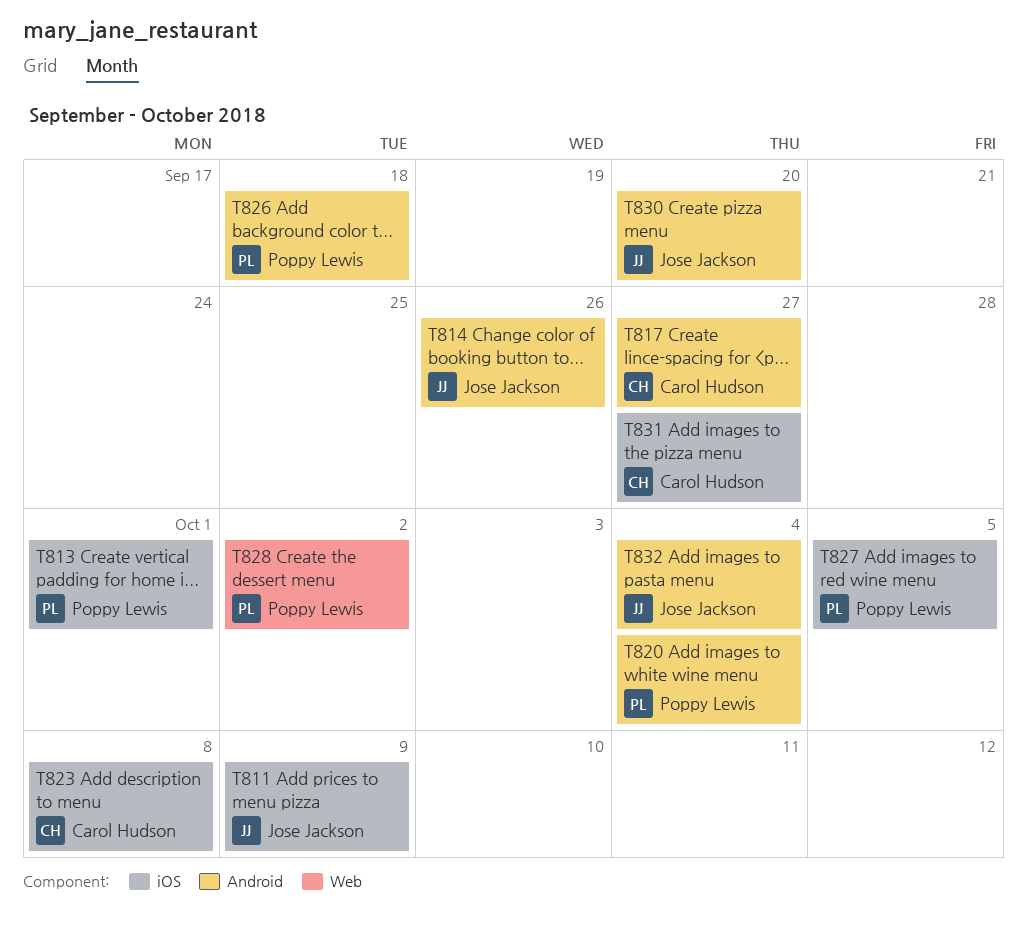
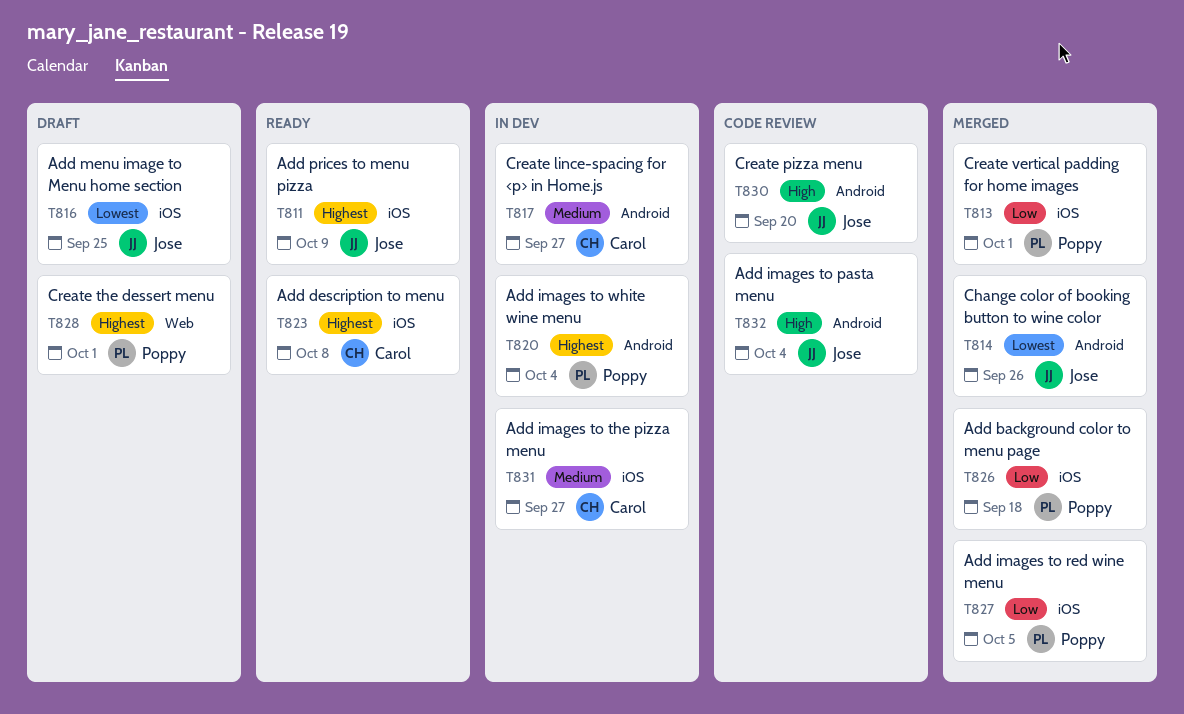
T816: none -> present
T826, label: Android -> iOS
T828, due: Oct 2 -> Oct 1

